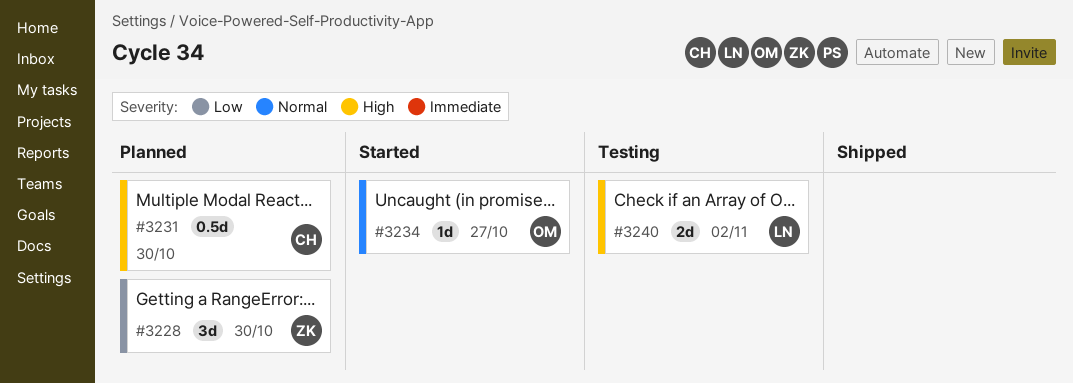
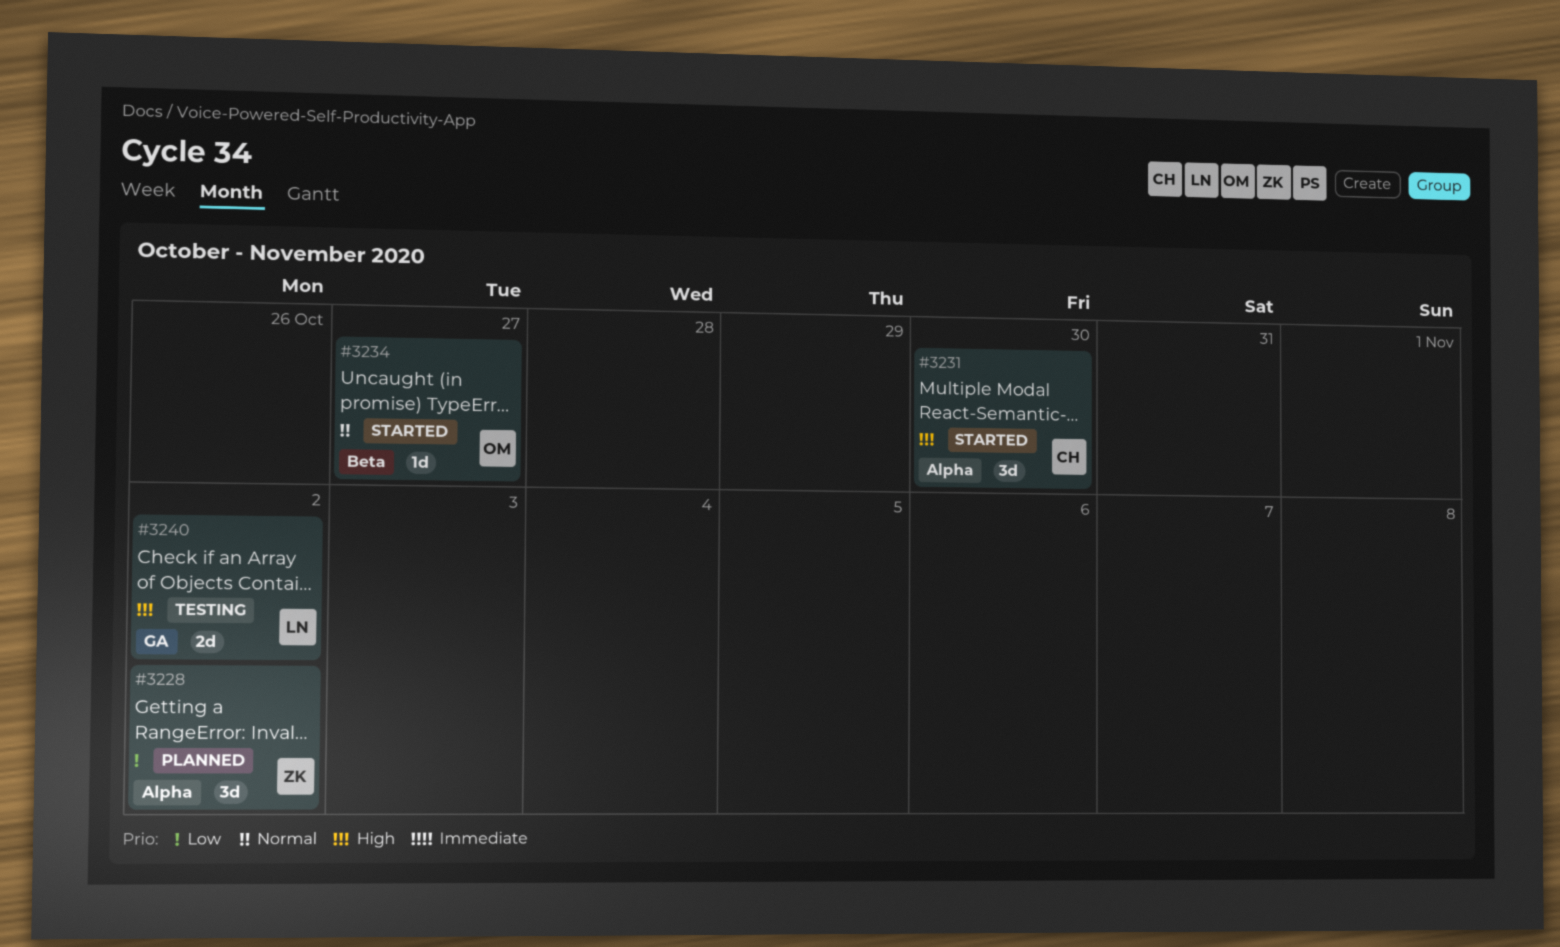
#3228, due: Oct 30 -> Nov 2
#3231, status: Planned -> Started
#3231, estimate: 0.5d -> 3d

